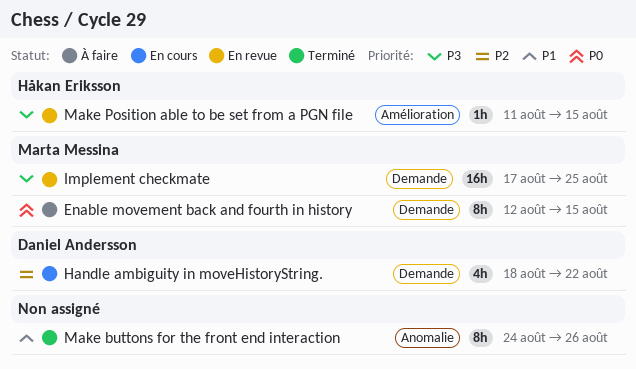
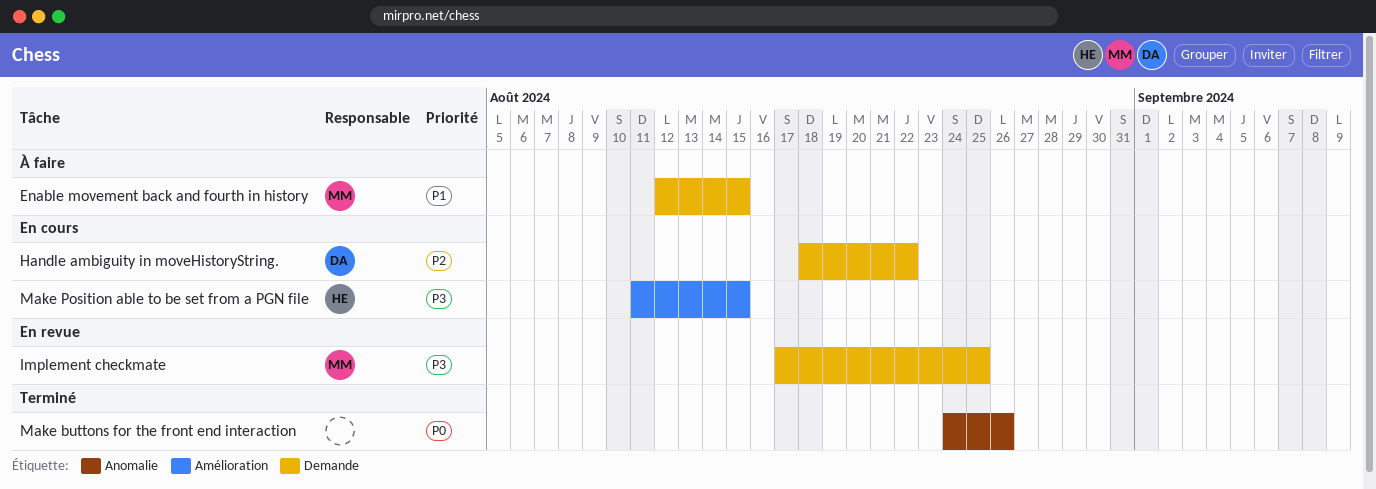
Enable movement back and fourth in history, priority: P0 -> P1
Make buttons for the front end interaction, priority: P1 -> P0
Make Position able to be set from a PGN file, status: En revue -> En cours

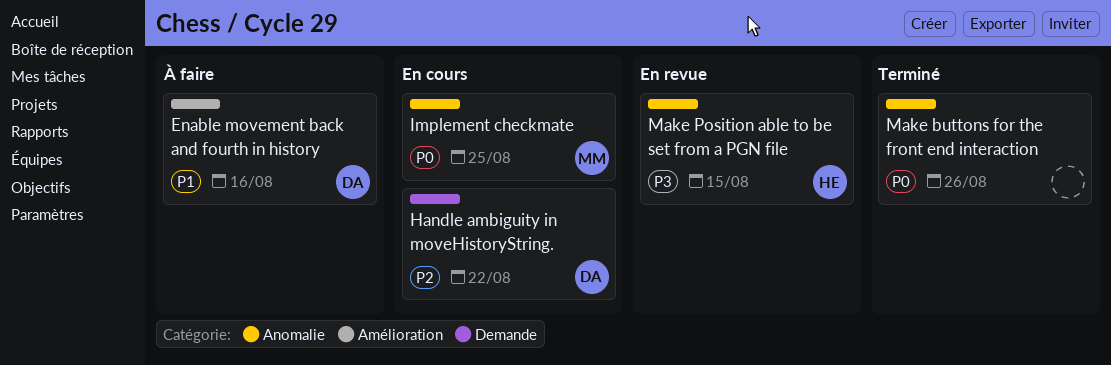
Enable movement back and fourth in history, owner: MM -> DA
Enable movement back and fourth in history, label: Demande -> Amélioration
Enable movement back and fourth in history, due: Aug 15 -> Aug 16
Implement checkmate, status: En revue -> En cours
Implement checkmate, priority: P3 -> P0
Implement checkmate, label: Demande -> Anomalie
Make Position able to be set from a PGN file, status: En cours -> En revue
Make Position able to be set from a PGN file, label: Amélioration -> Anomalie

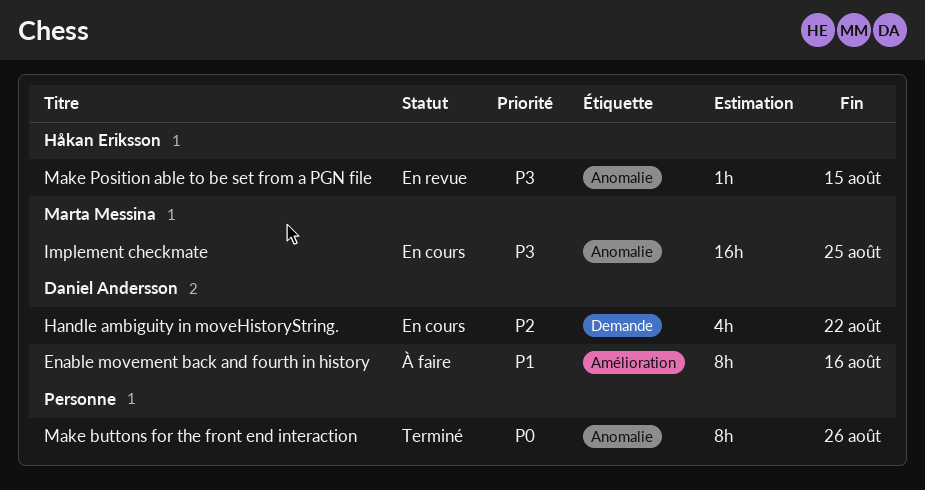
Implement checkmate, priority: P0 -> P3

